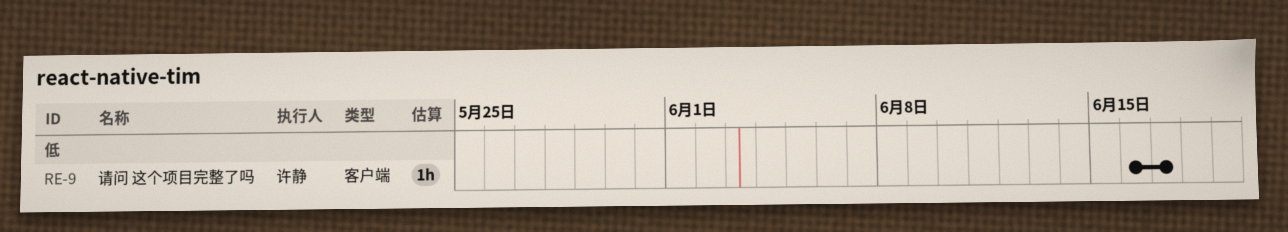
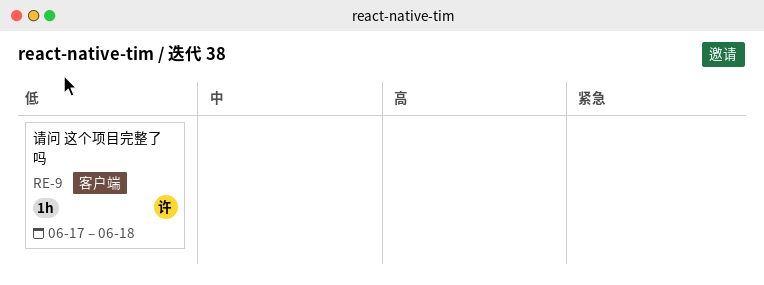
RE-9, start: Jun 16 -> Jun 17
RE-9, due: Jun 17 -> Jun 18

